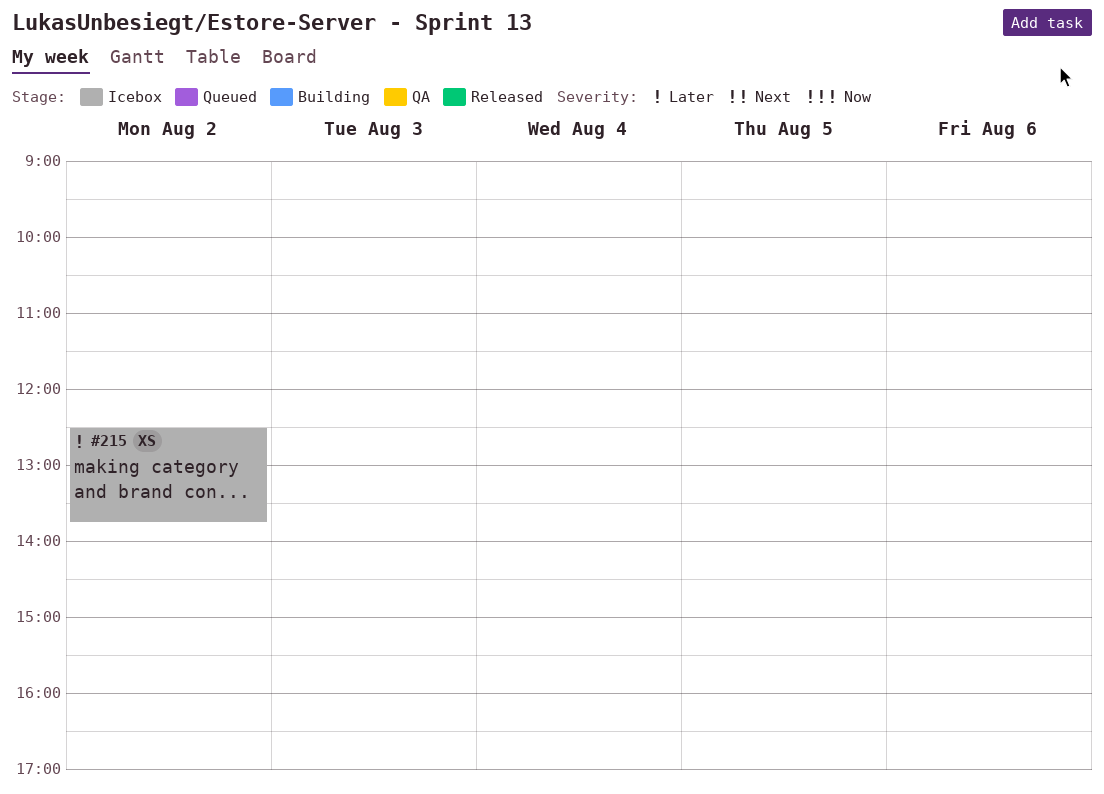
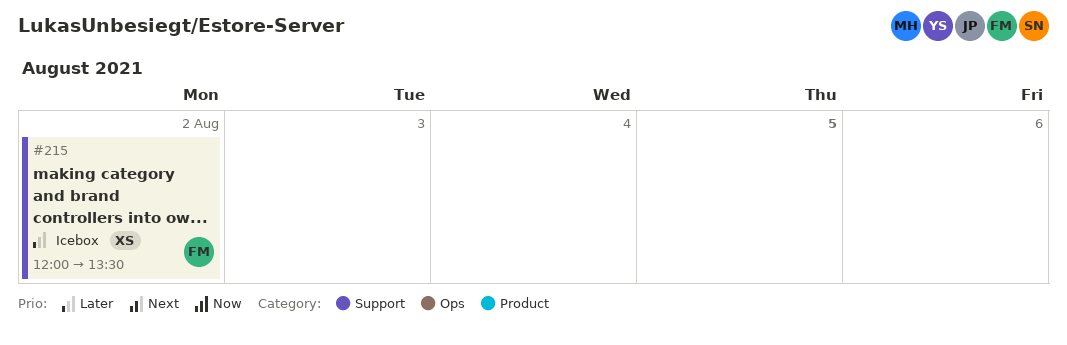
#215, begins: 12:30 -> 12:00
#215, ends: 13:45 -> 13:30

